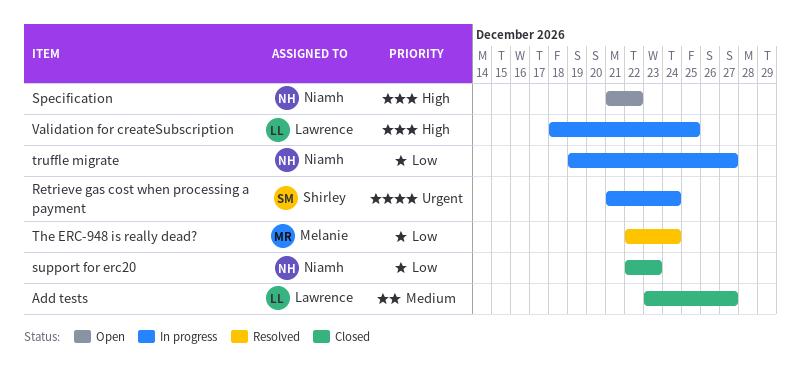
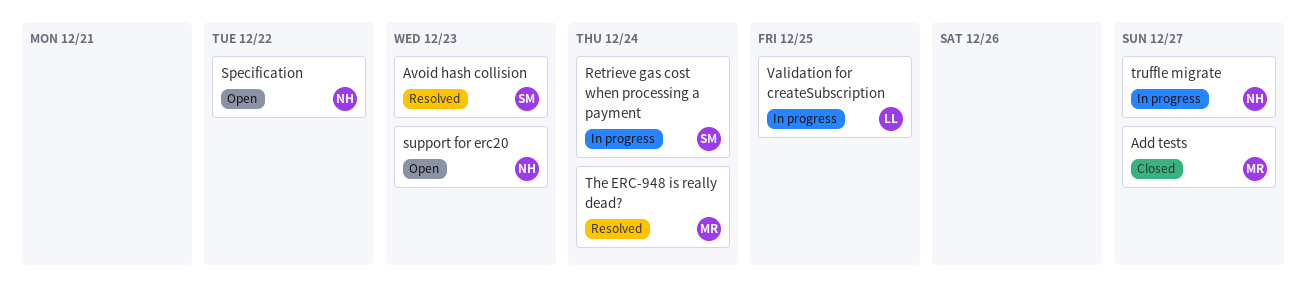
Add tests, owner: Lawrence -> Melanie
Avoid hash collision: none -> present
support for erc20, status: Closed -> Open

